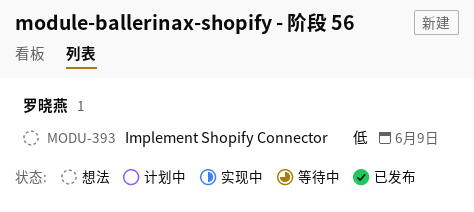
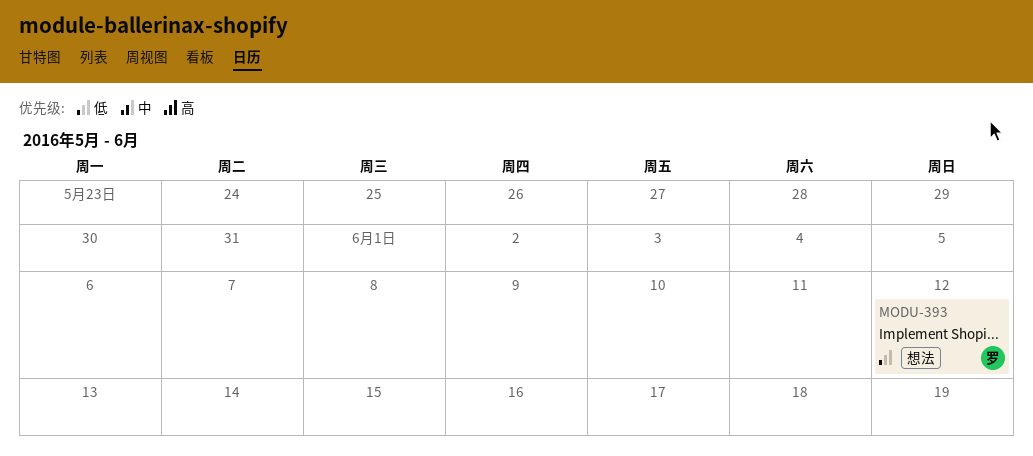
MODU-393, due: Jun 9 -> Jun 12

